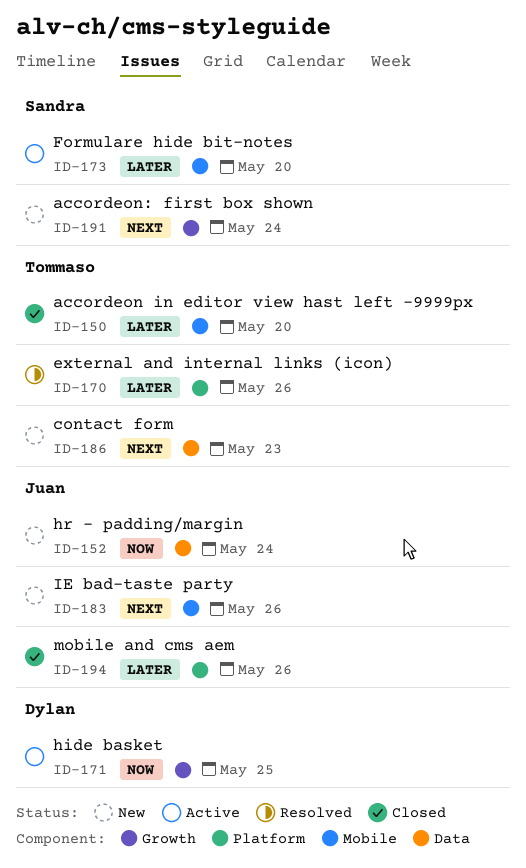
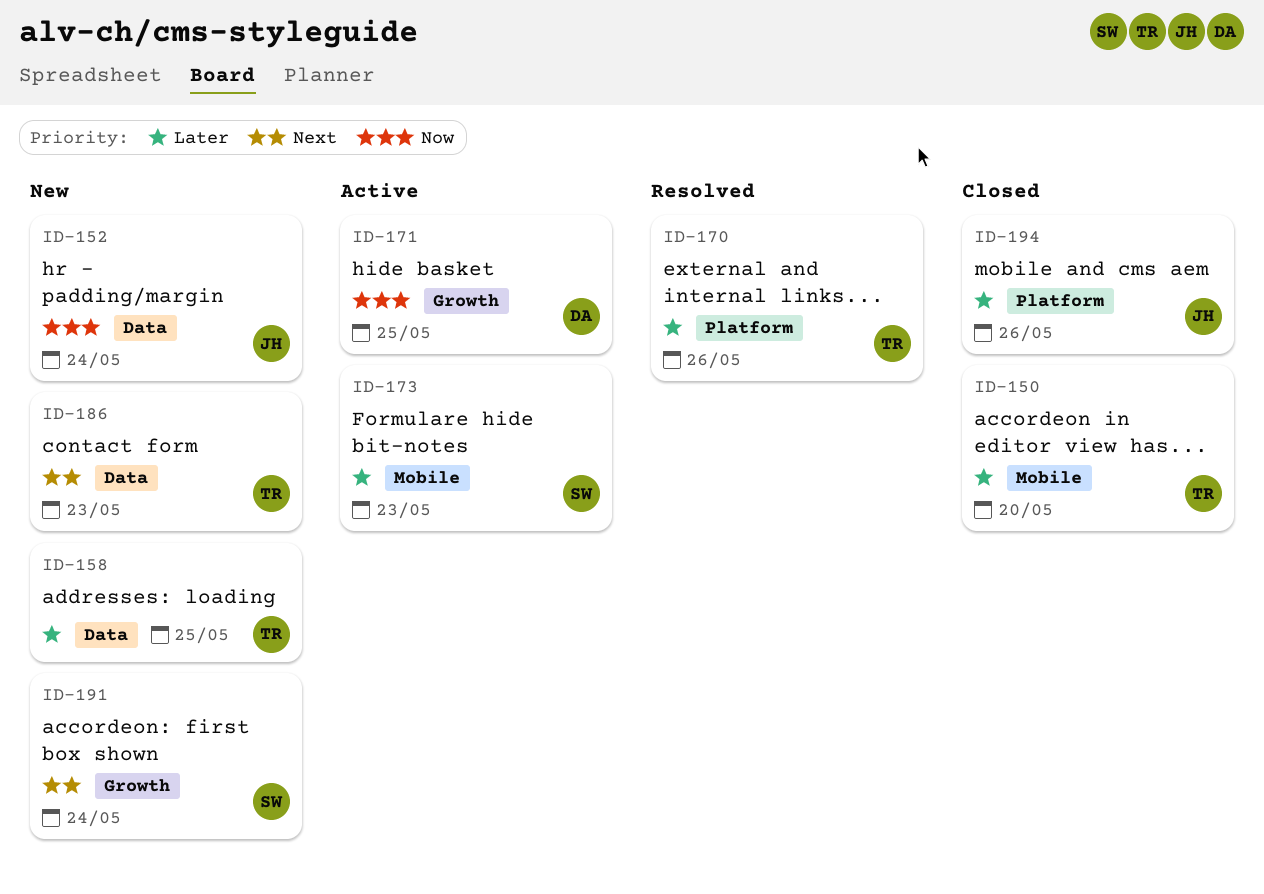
ID-158: none -> present
ID-173, due: May 20 -> May 23
ID-183: present -> none

